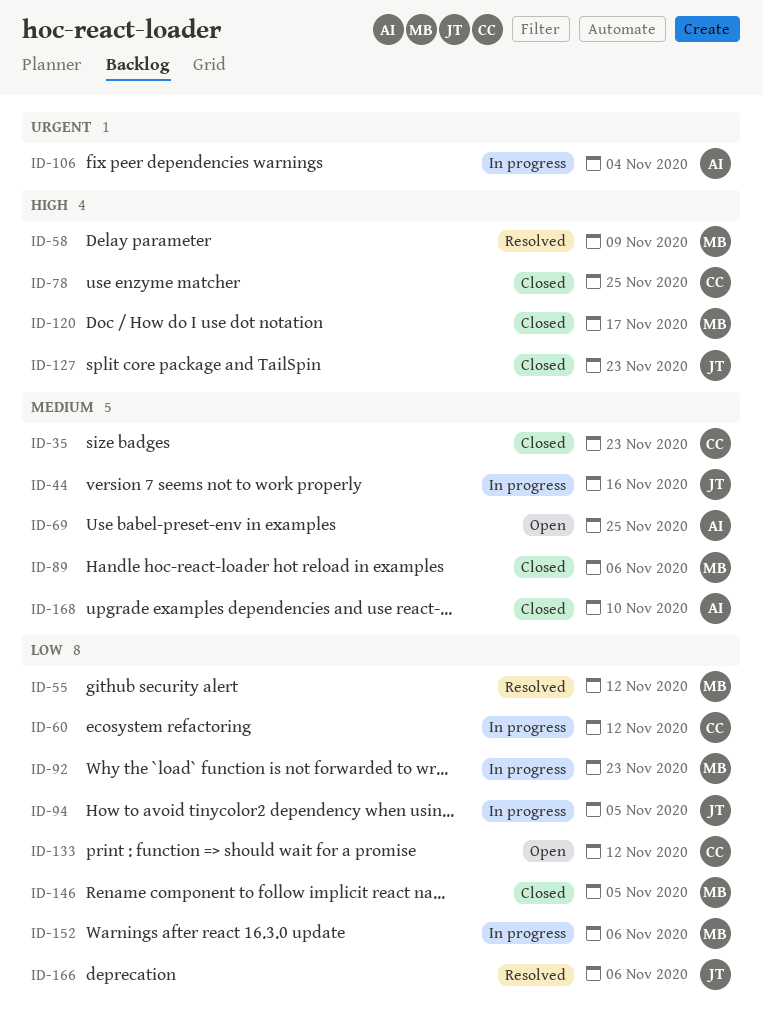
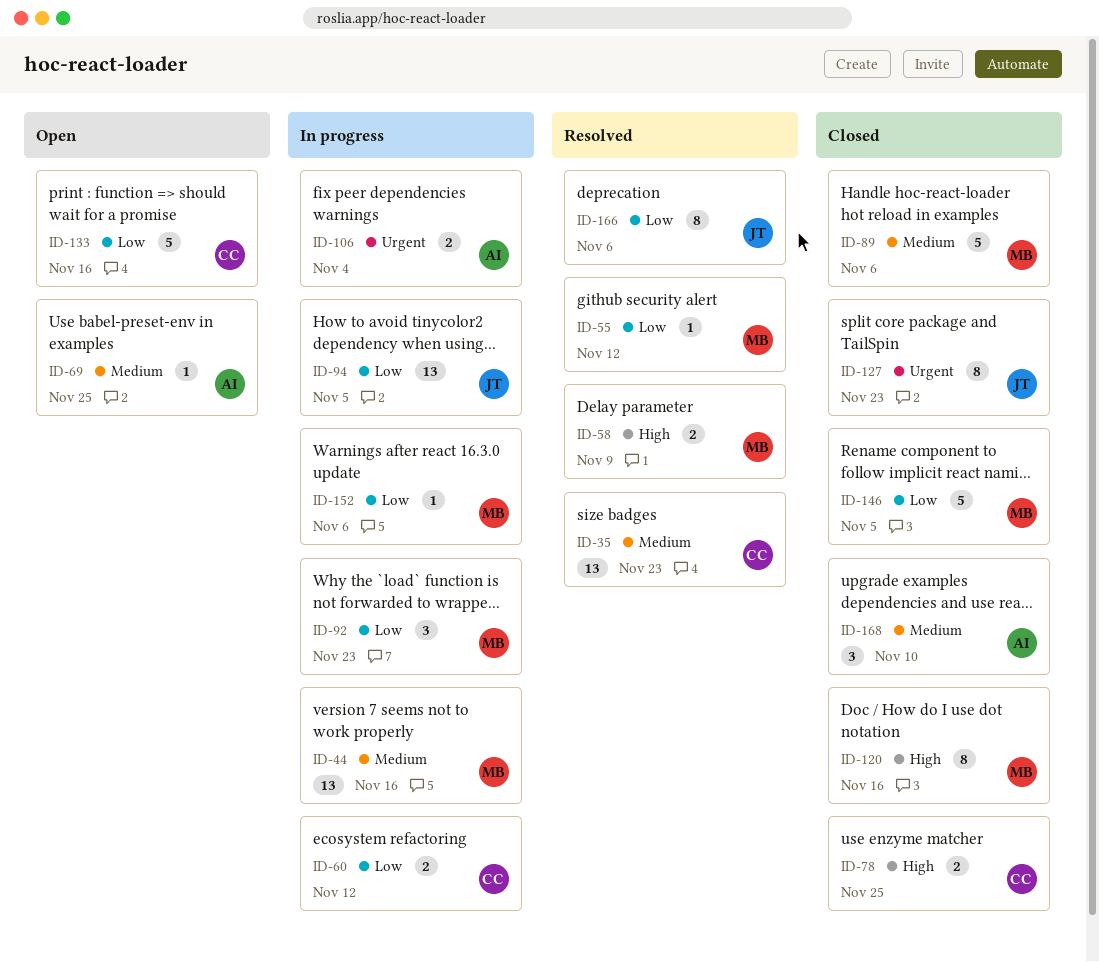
ID-35, status: Closed -> Resolved
ID-44, owner: JT -> MB
ID-120, due: Nov 17 -> Nov 16
ID-127, priority: High -> Urgent
ID-133, due: Nov 12 -> Nov 16

